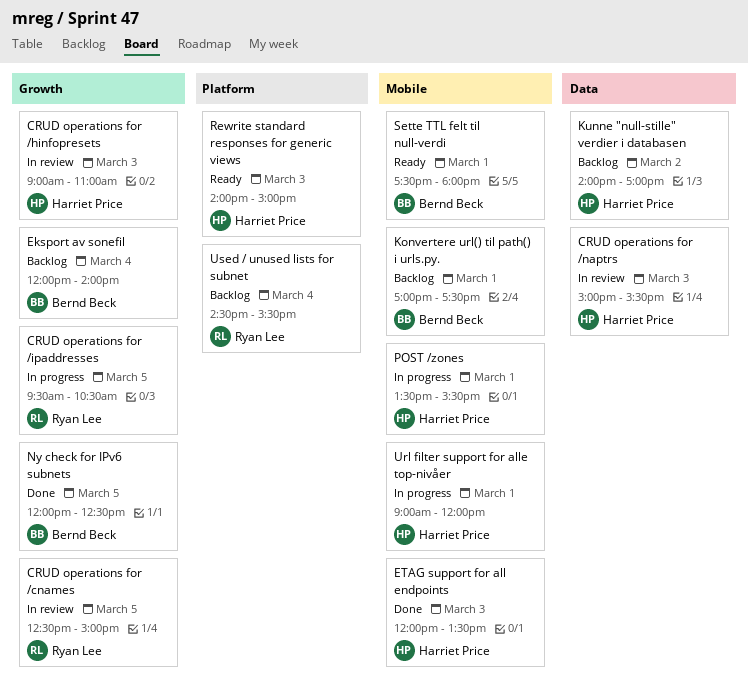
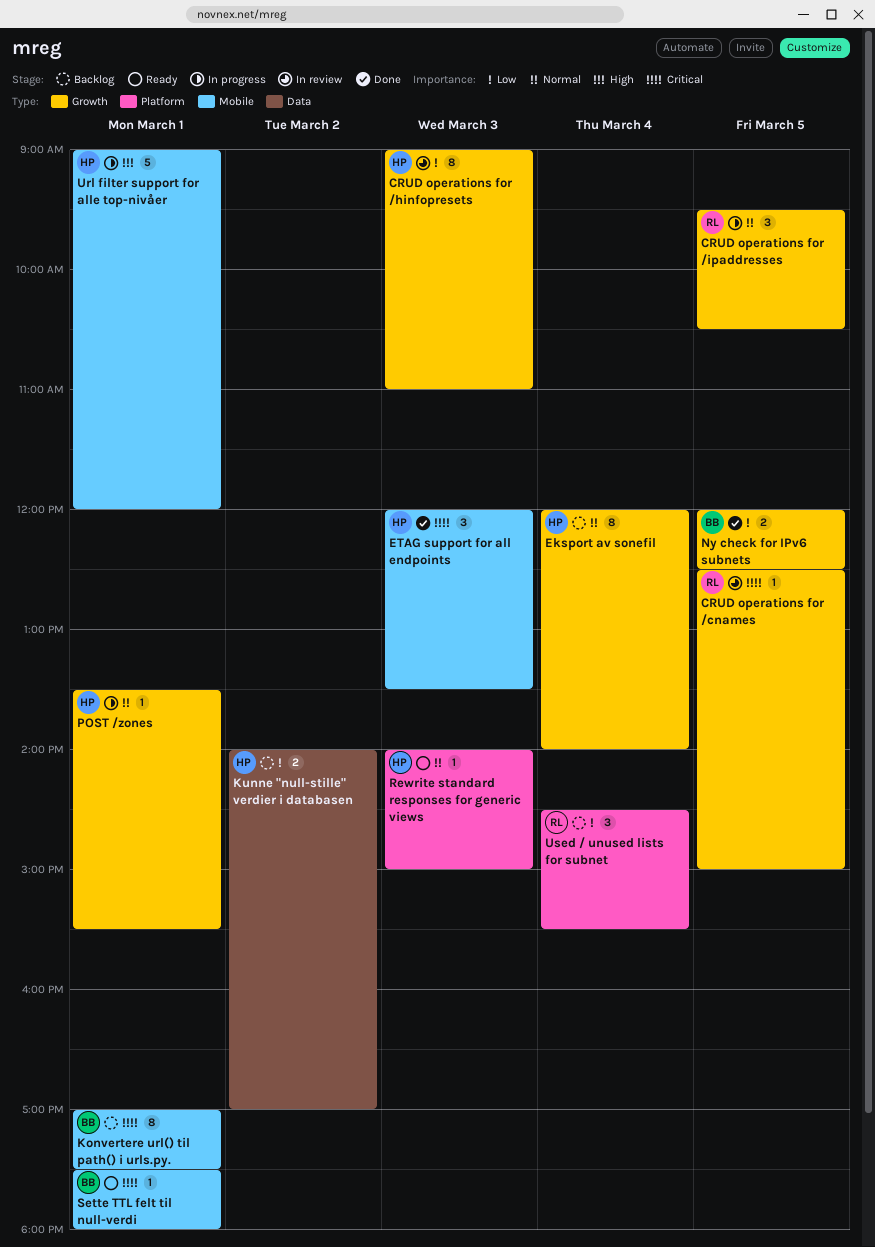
CRUD operations for /naptrs: present -> none
Eksport av sonefil, owner: Bernd Beck -> Harriet Price
POST /zones, label: Mobile -> Growth

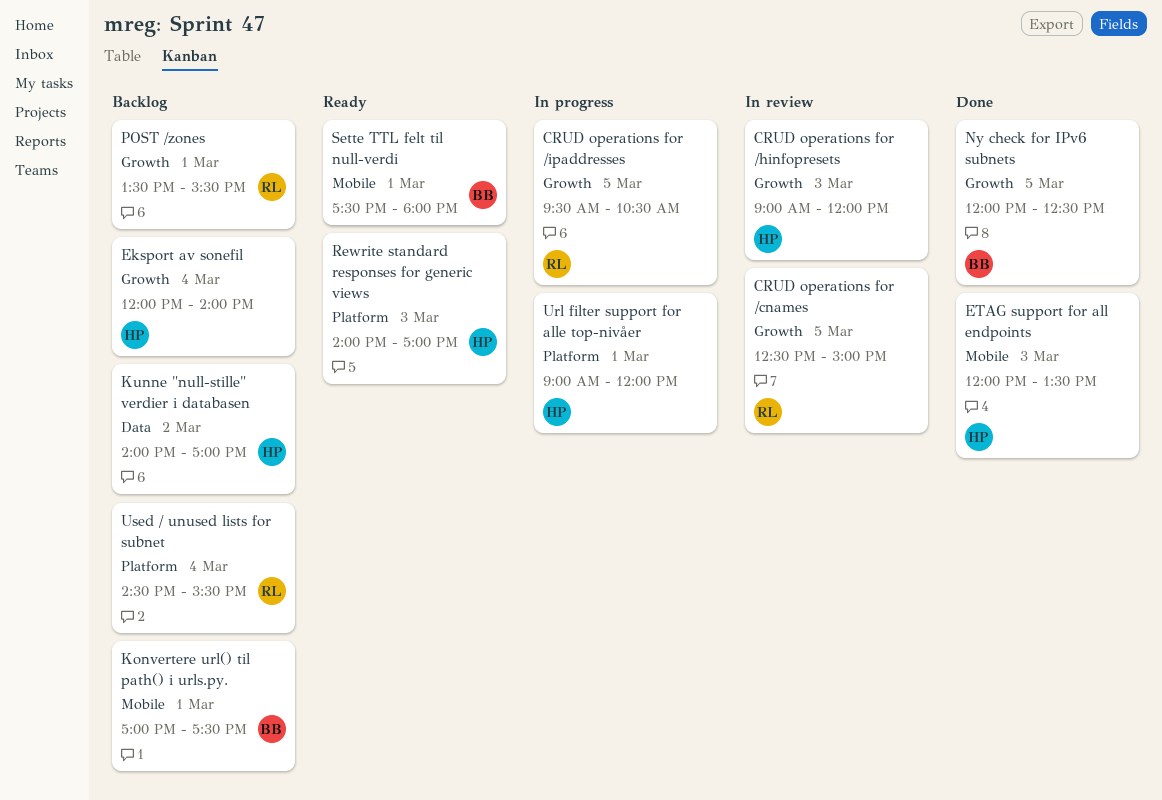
CRUD operations for /hinfopresets, ends: 11:00 -> 12:00
POST /zones, status: In progress -> Backlog
POST /zones, owner: HP -> RL
Rewrite standard responses for generic views, ends: 15:00 -> 17:00
Url filter support for alle top-nivåer, label: Mobile -> Platform

